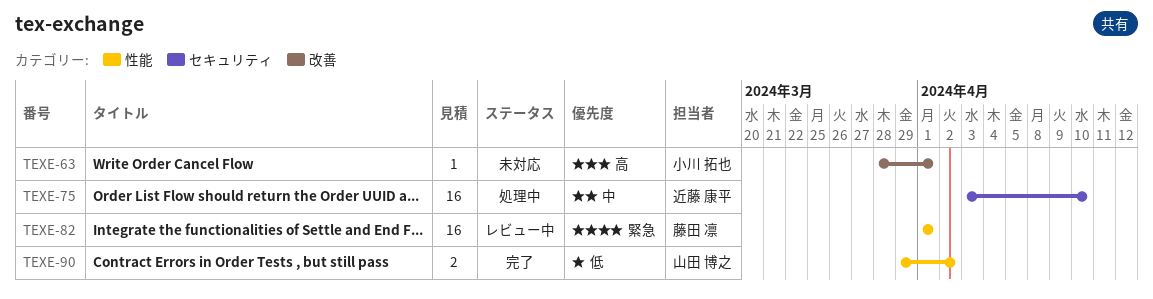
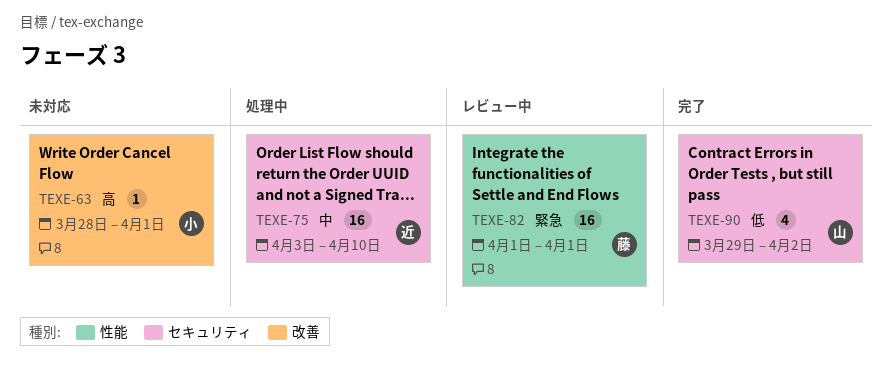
TEXE-90, label: 性能 -> セキュリティ
TEXE-90, estimate: 2 -> 4

